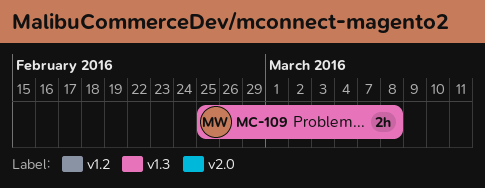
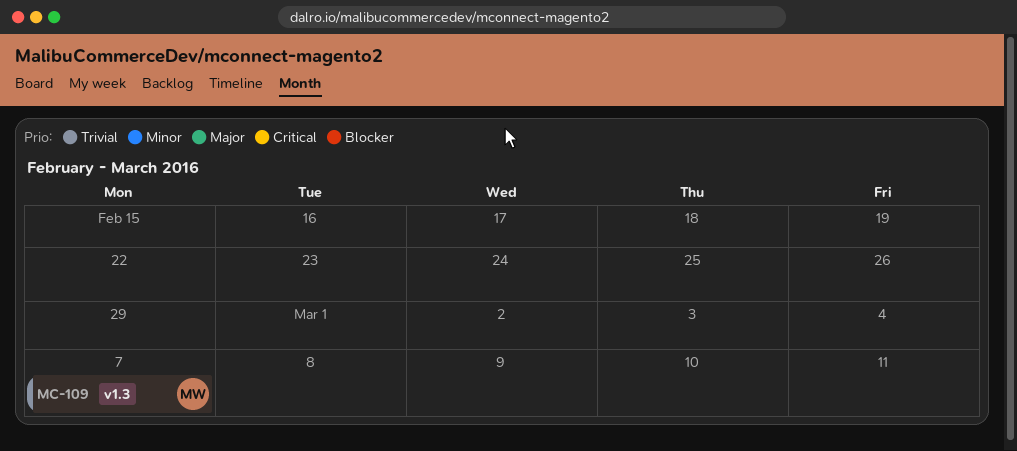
MC-109, due: Mar 8 -> Mar 7

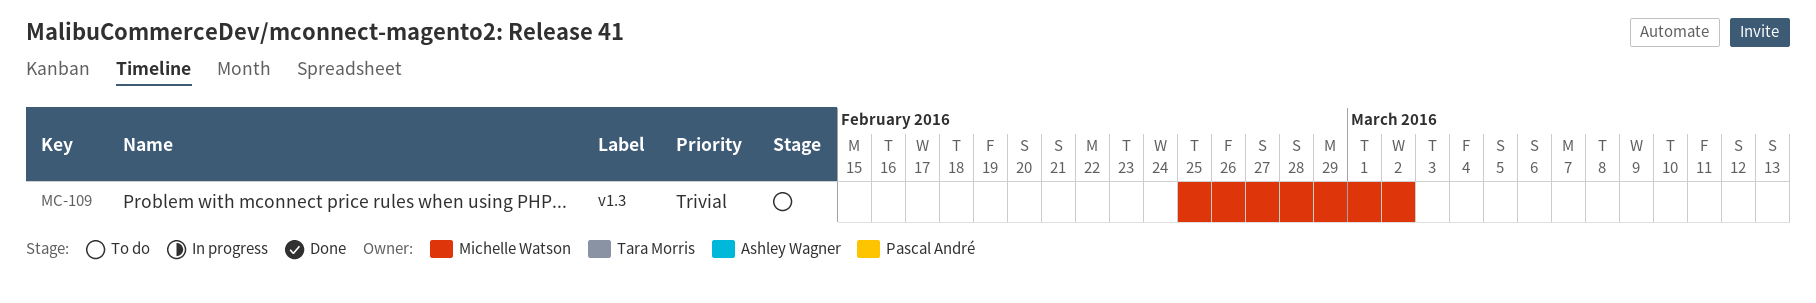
MC-109, due: Mar 7 -> Mar 2

